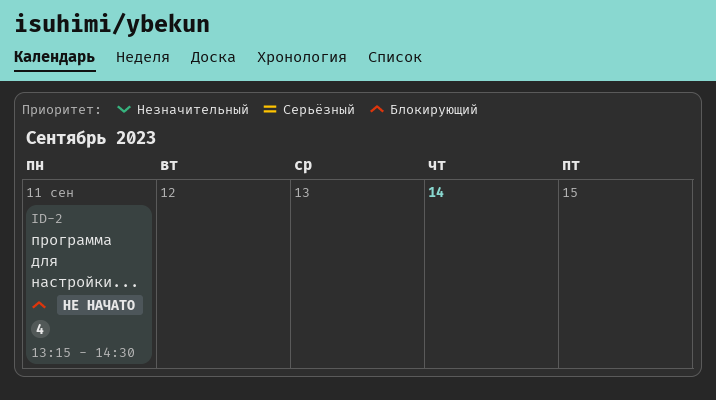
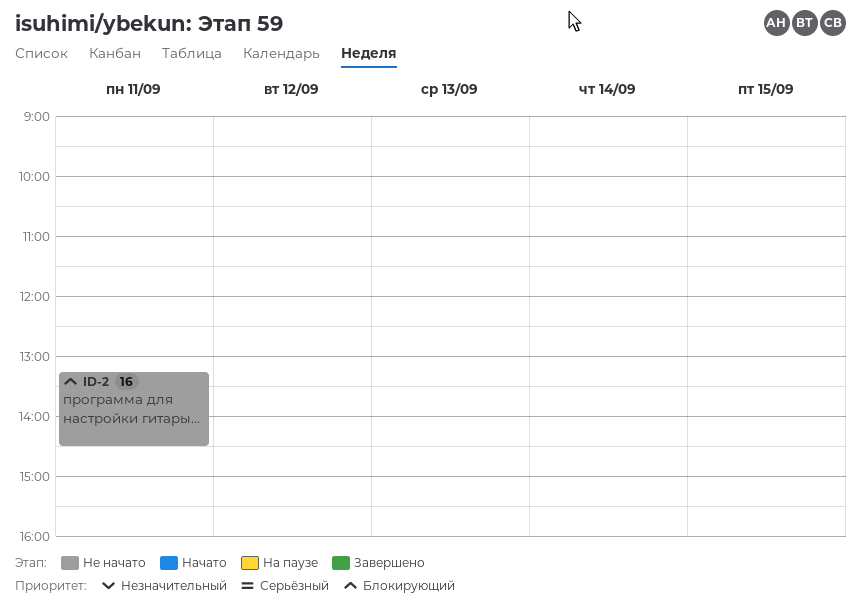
ID-2, estimate: 4 -> 16

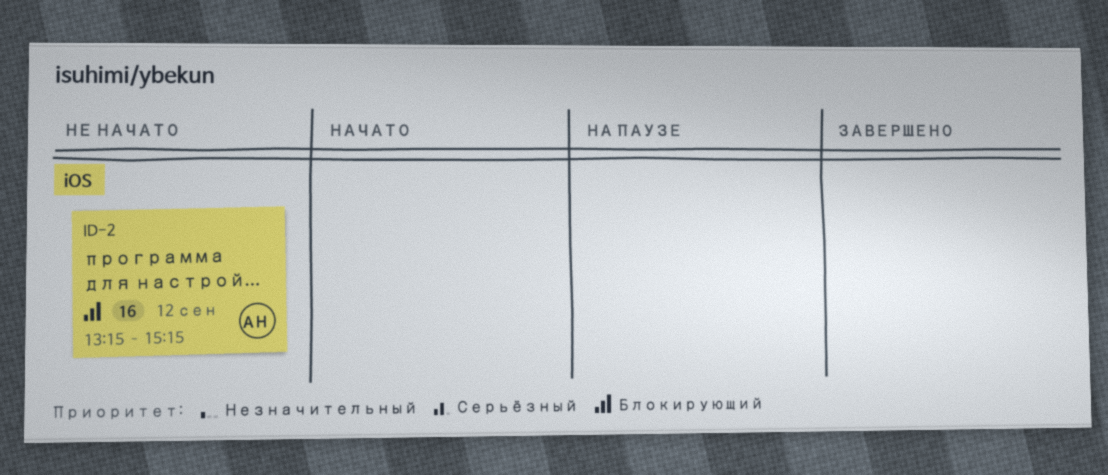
ID-2, day: Sep 11 -> Sep 12
ID-2, ends: 14:30 -> 15:15

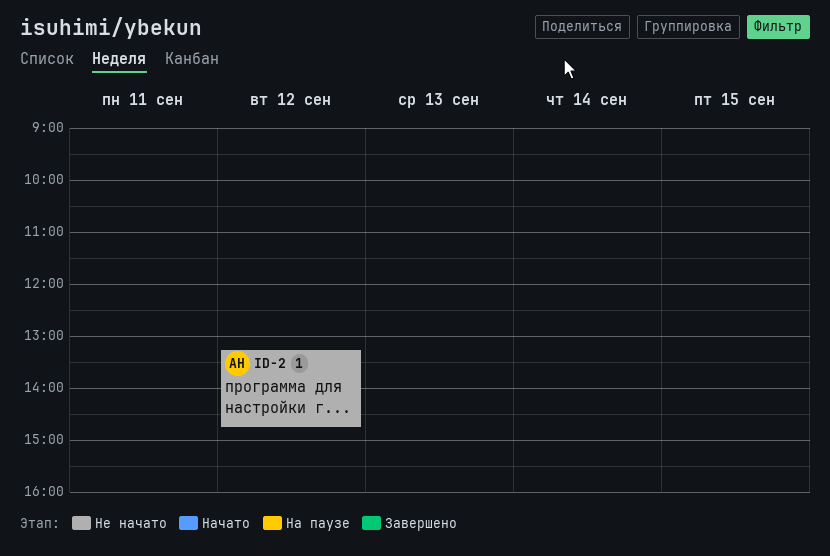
ID-2, estimate: 16 -> 1
ID-2, ends: 15:15 -> 14:45

